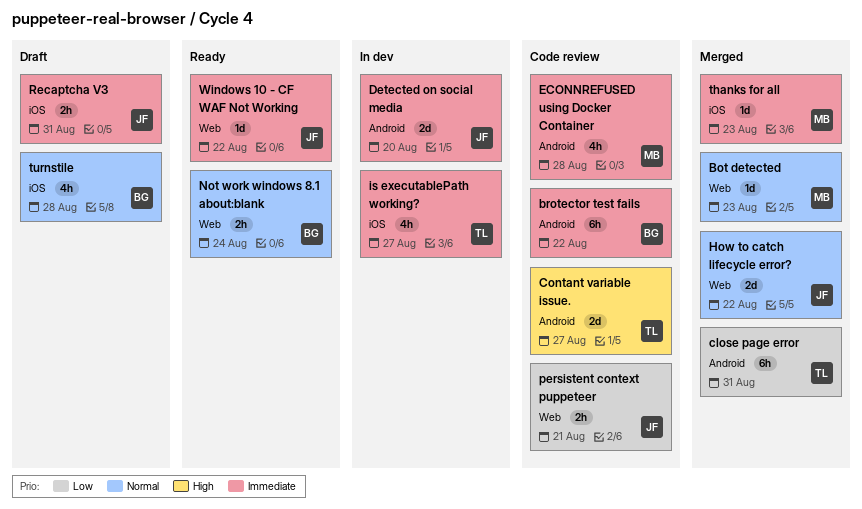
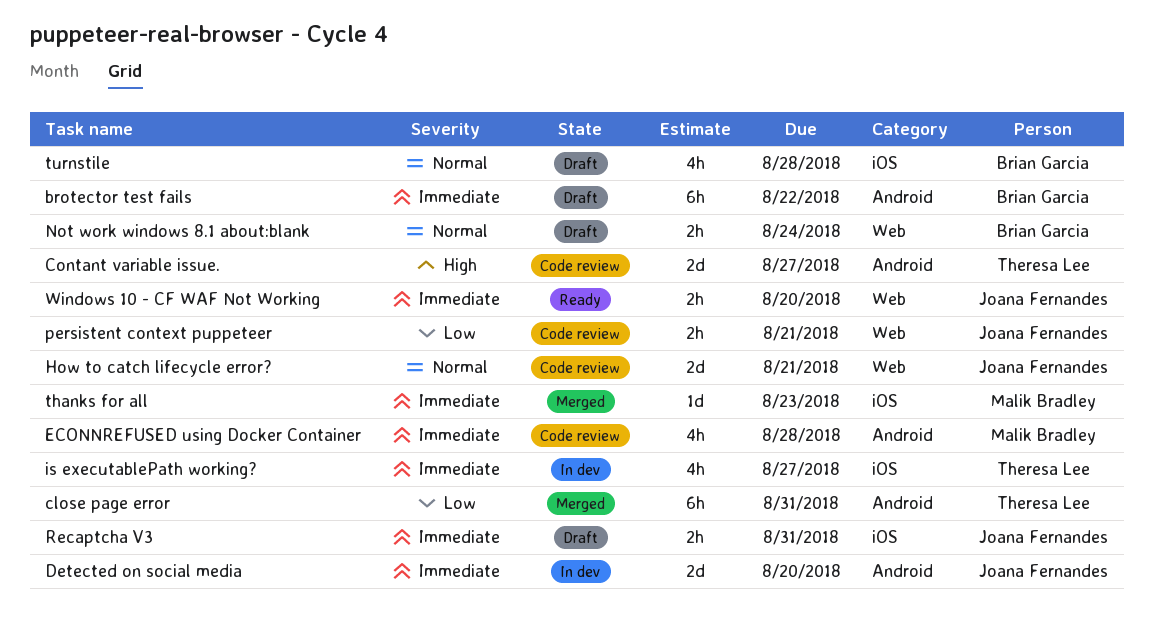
Bot detected: present -> none
brotector test fails, status: Code review -> Draft
How to catch lifecycle error?, status: Merged -> Code review
How to catch lifecycle error?, due: Aug 22 -> Aug 21
Not work windows 8.1 about:blank, status: Ready -> Draft
Windows 10 - CF WAF Not Working, estimate: 1d -> 2h
Windows 10 - CF WAF Not Working, due: Aug 22 -> Aug 20

